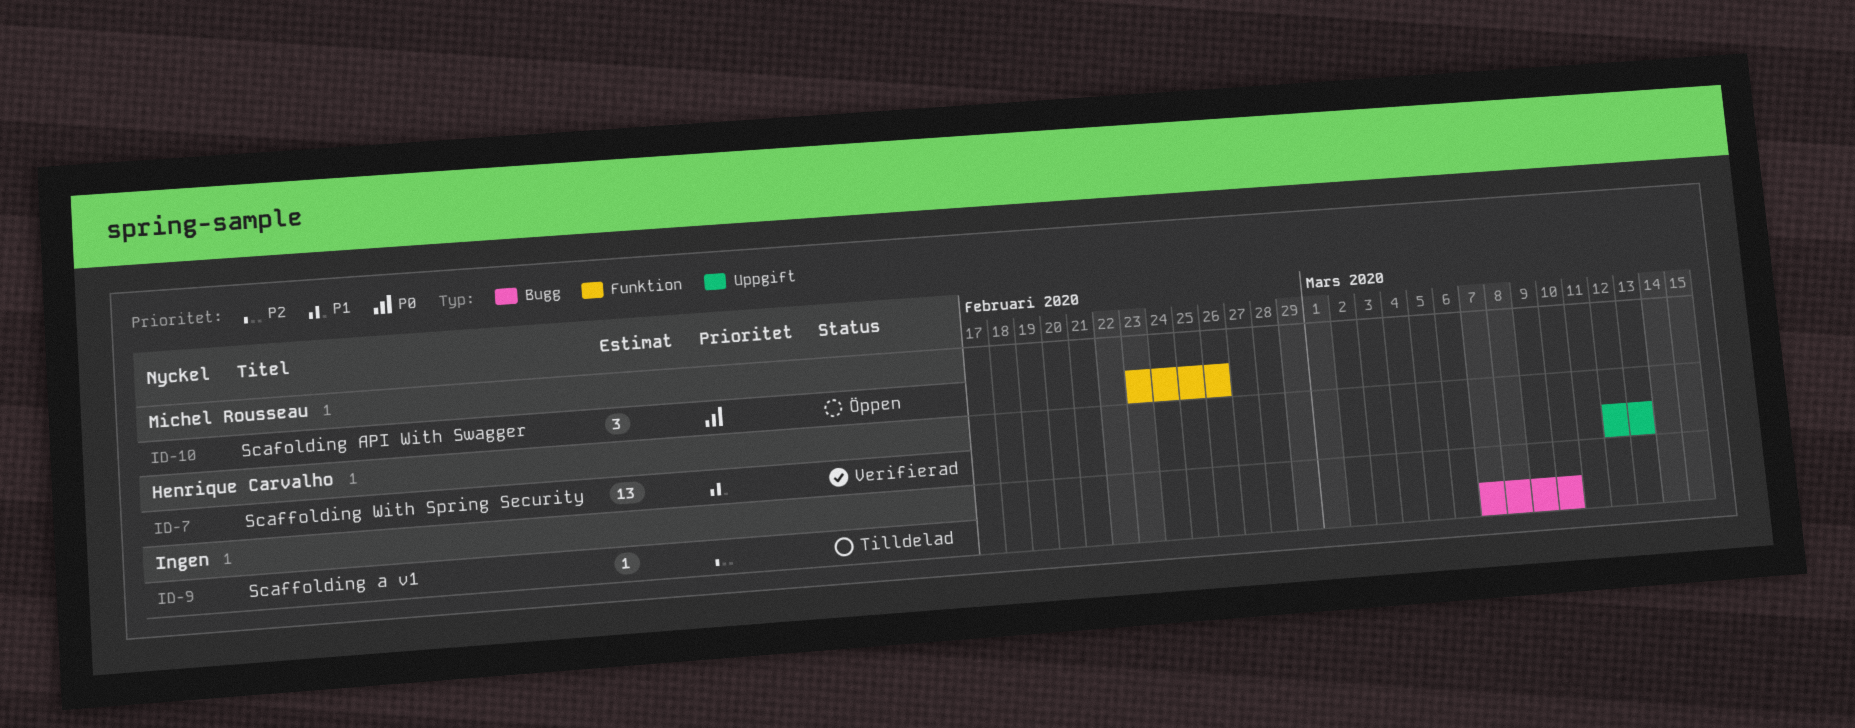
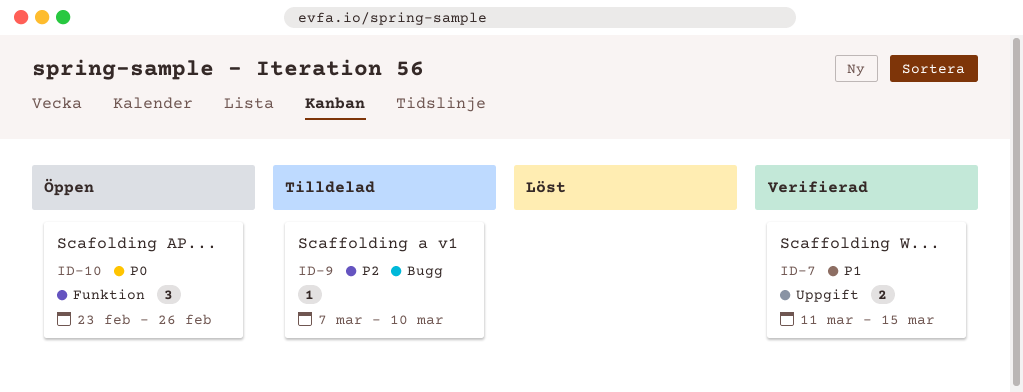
ID-7, estimate: 13 -> 2
ID-7, start: Mar 12 -> Mar 11
ID-7, due: Mar 13 -> Mar 15

